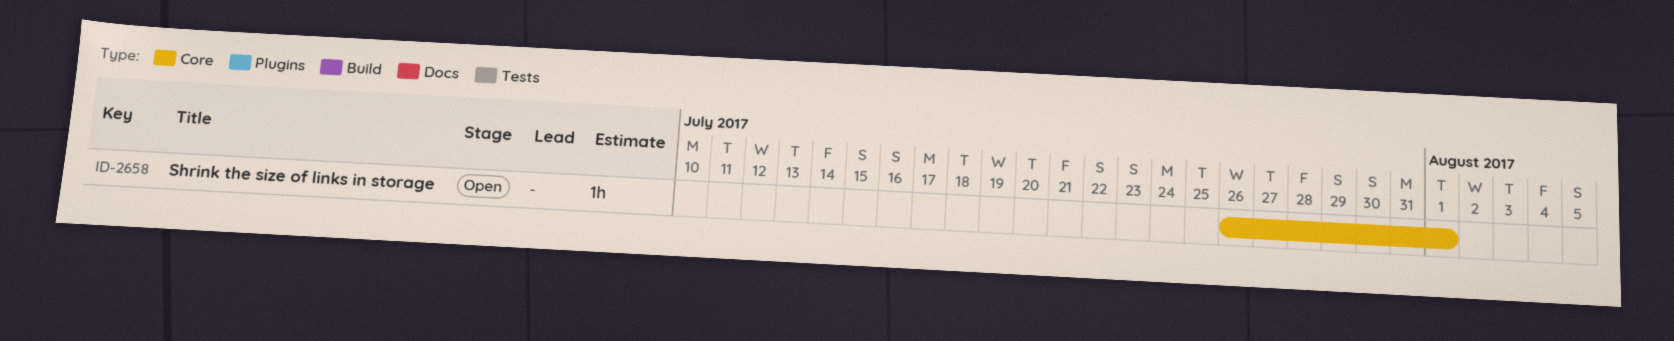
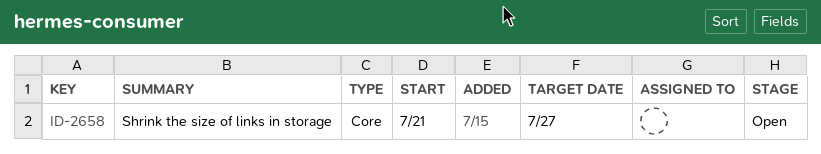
ID-2658, start: Jul 26 -> Jul 21
ID-2658, due: Aug 1 -> Jul 27

